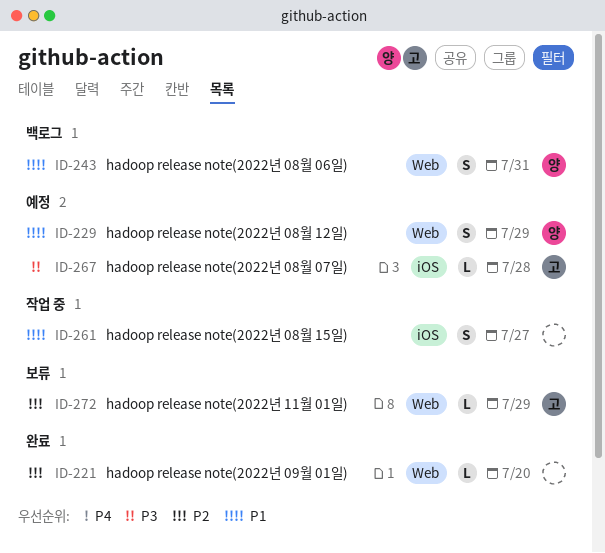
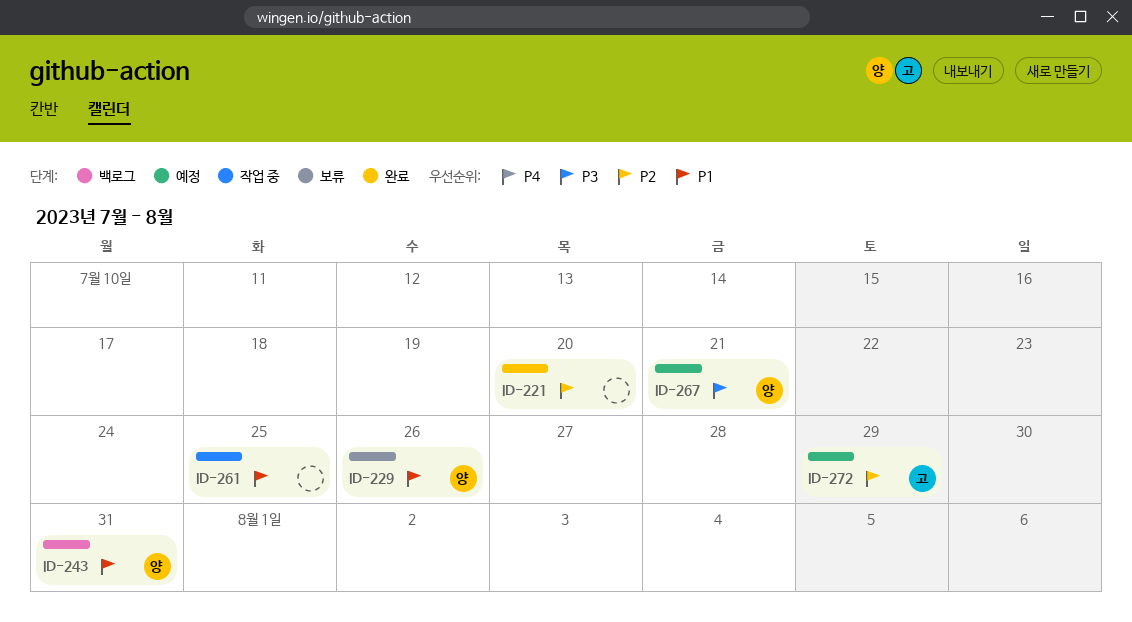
ID-229, status: 예정 -> 보류
ID-229, due: Jul 29 -> Jul 26
ID-261, due: Jul 27 -> Jul 25
ID-267, owner: 고 -> 양
ID-267, due: Jul 28 -> Jul 21
ID-272, status: 보류 -> 예정

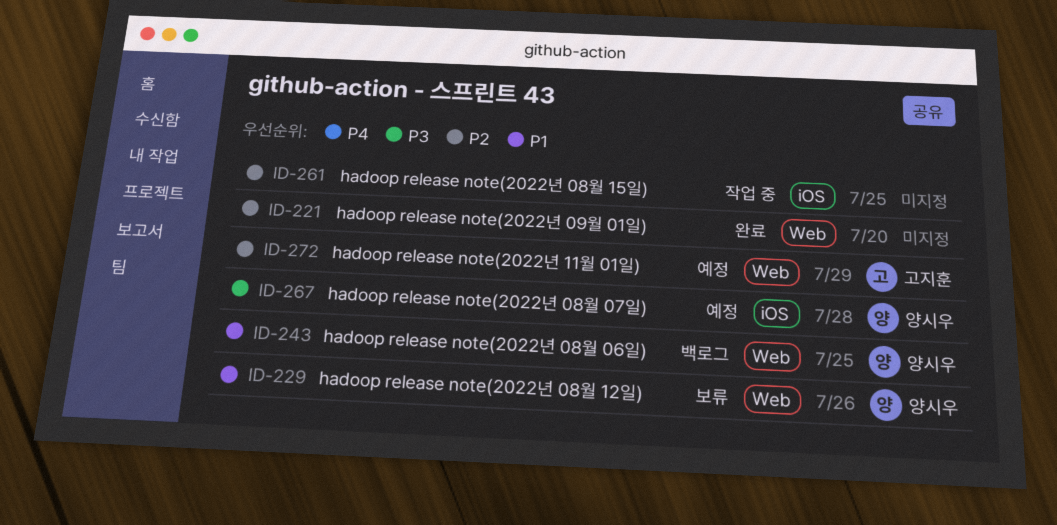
ID-243, due: Jul 31 -> Jul 25
ID-261, priority: P1 -> P2
ID-267, due: Jul 21 -> Jul 28

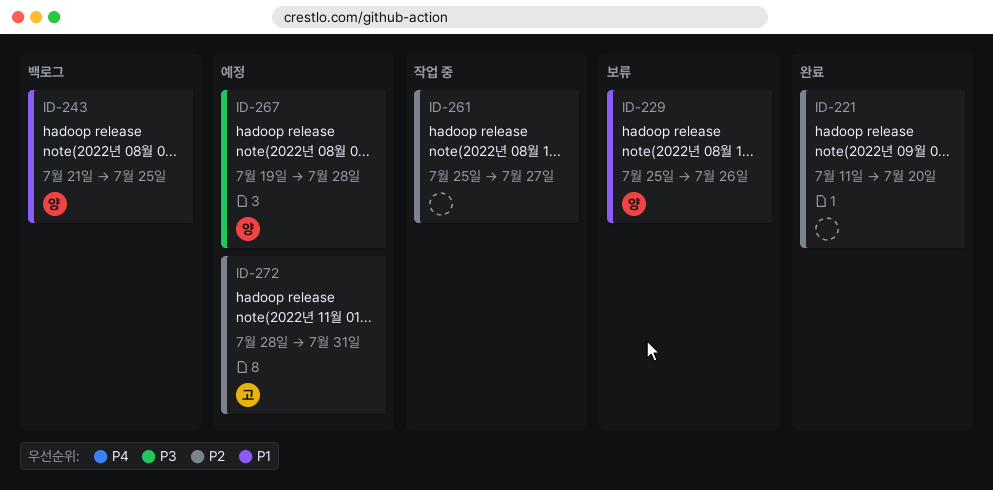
ID-261, due: Jul 25 -> Jul 27
ID-272, due: Jul 29 -> Jul 31

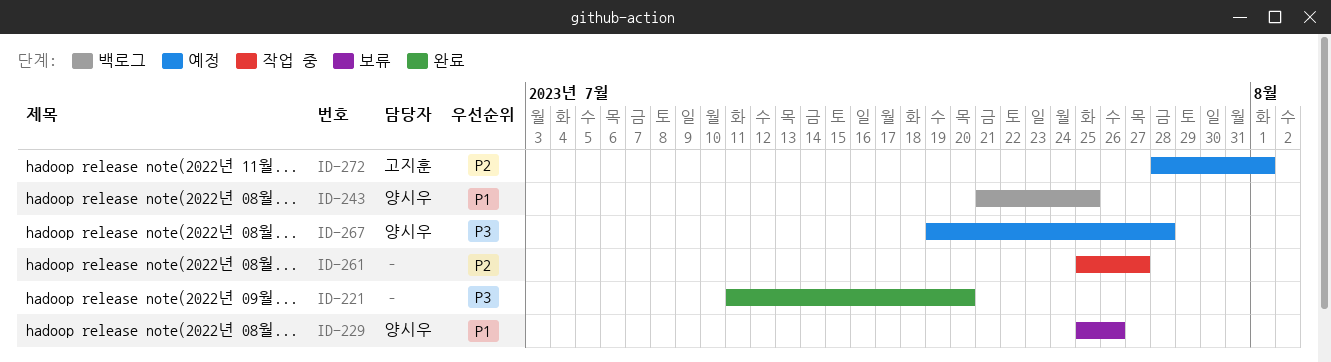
ID-221, priority: P2 -> P3
ID-272, due: Jul 31 -> Aug 1

